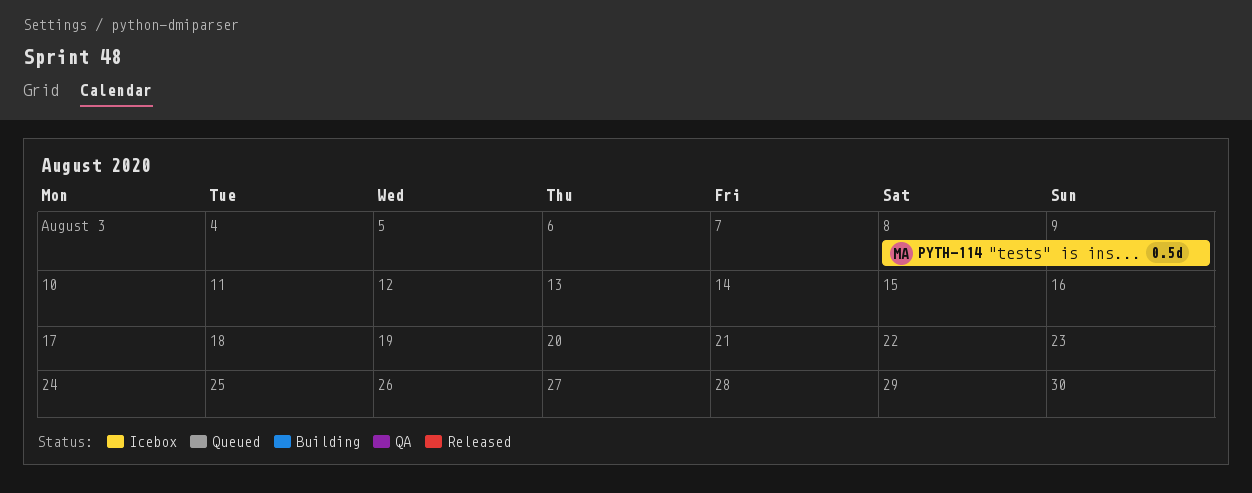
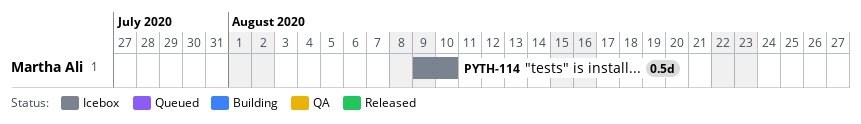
PYTH-114, start: Aug 8 -> Aug 9
PYTH-114, due: Aug 9 -> Aug 10

